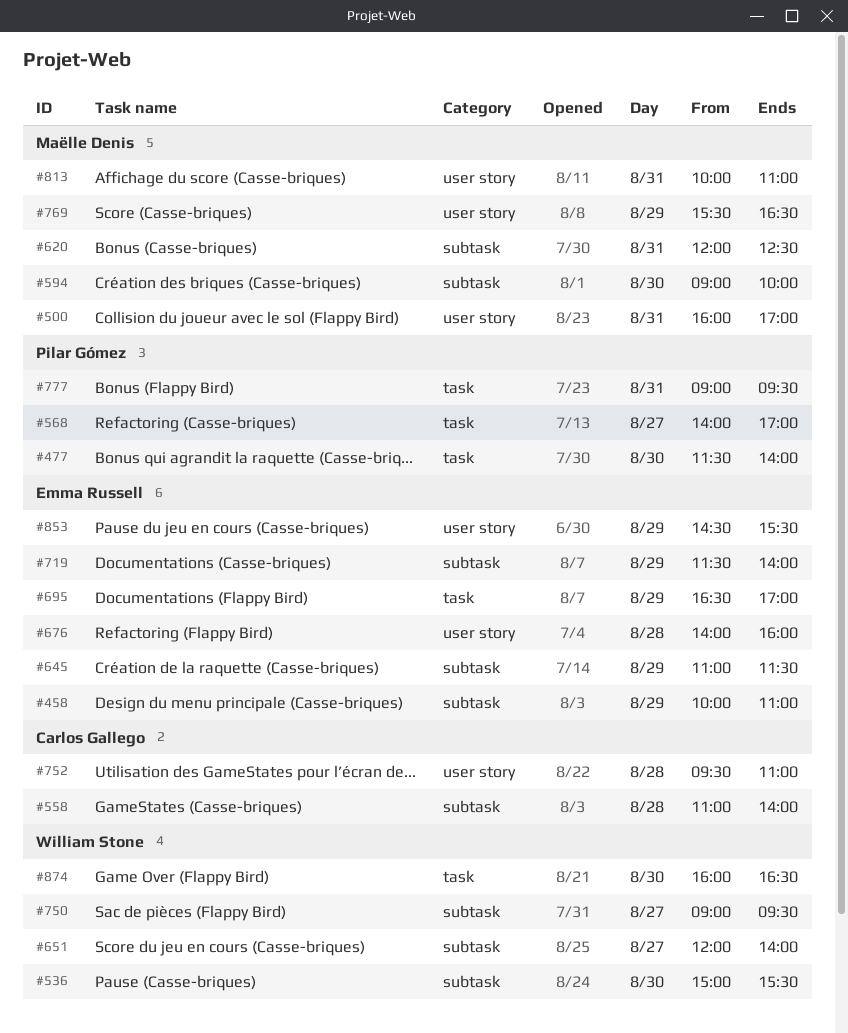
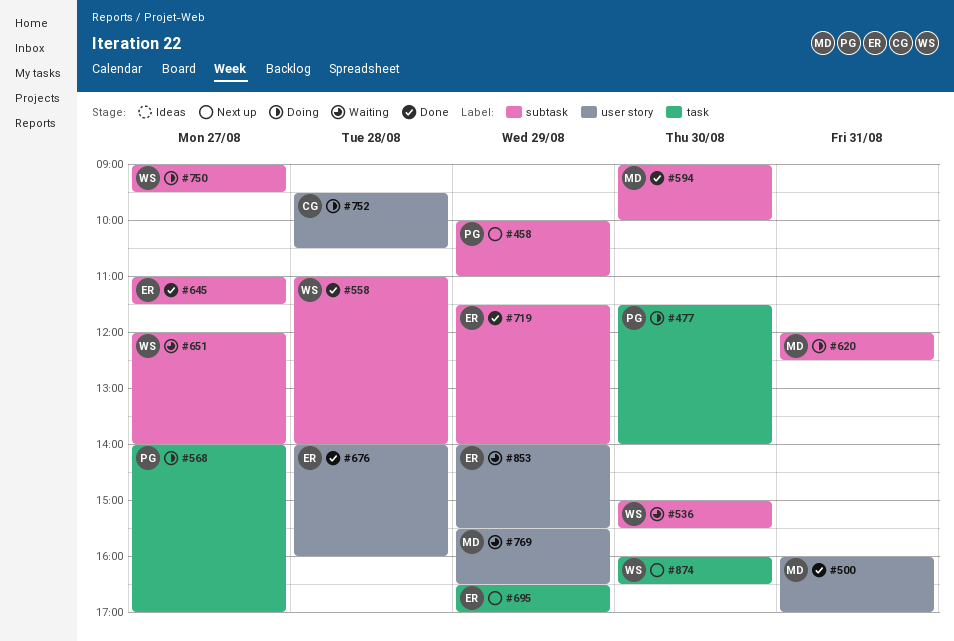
#458, owner: Emma Russell -> Pilar Gómez
#558, owner: Carlos Gallego -> William Stone
#645, day: Aug 29 -> Aug 27
#752, ends: 11:00 -> 10:30
#777: present -> none
#813: present -> none
#853, begins: 14:30 -> 14:00

